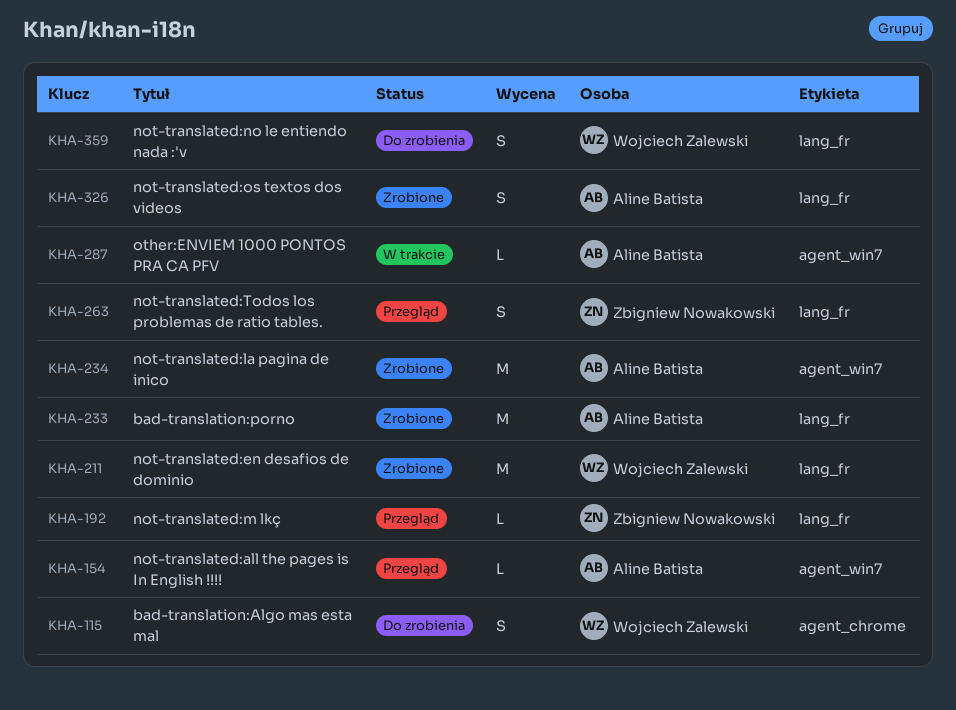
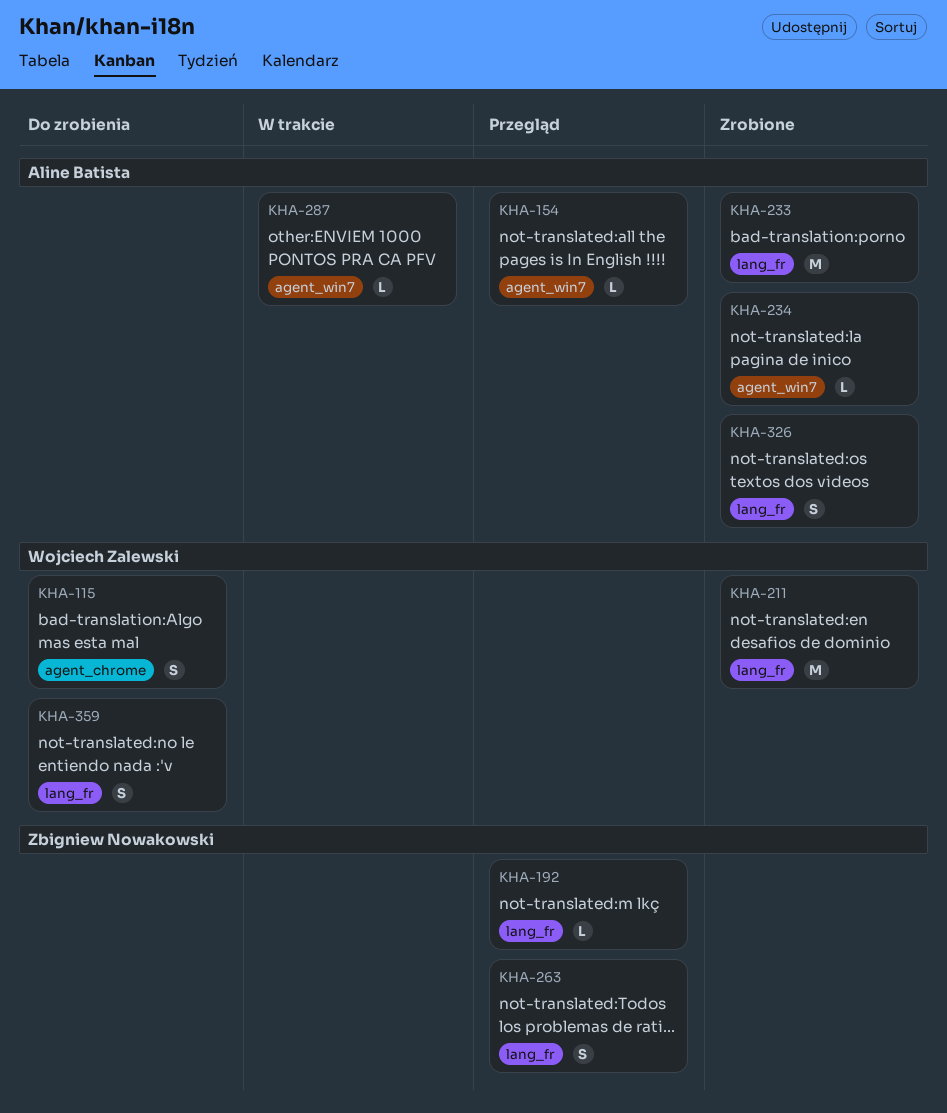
KHA-234, estimate: M -> L

